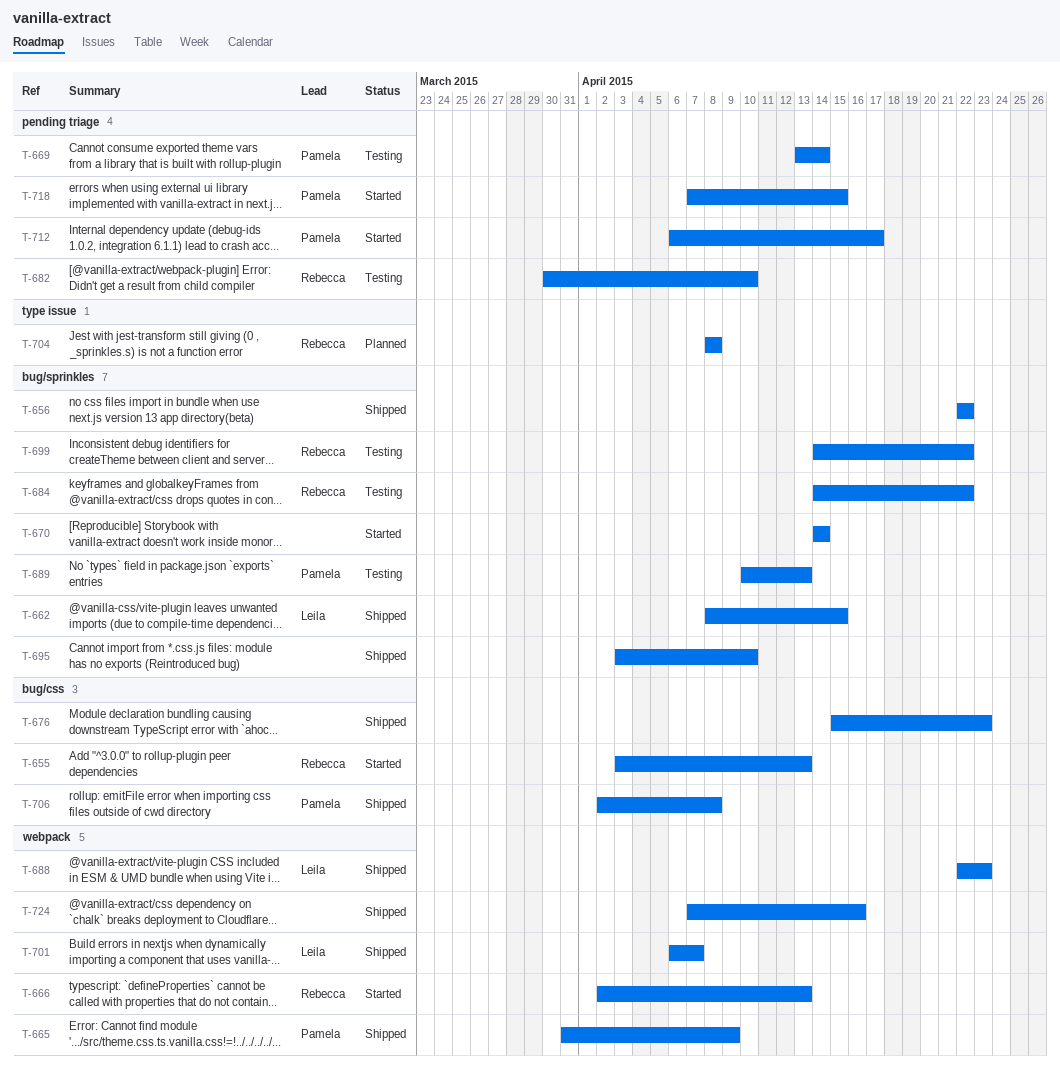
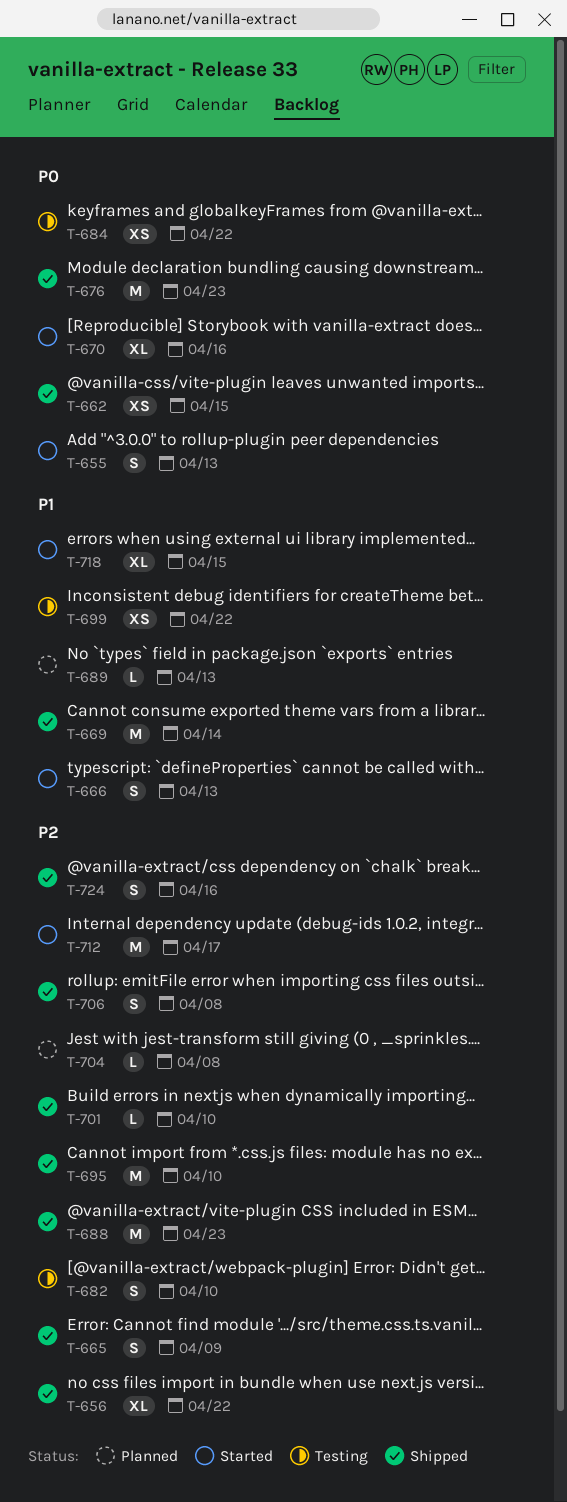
T-669, status: Testing -> Shipped
T-670, due: Apr 14 -> Apr 16
T-689, status: Testing -> Planned
T-701, due: Apr 7 -> Apr 10

